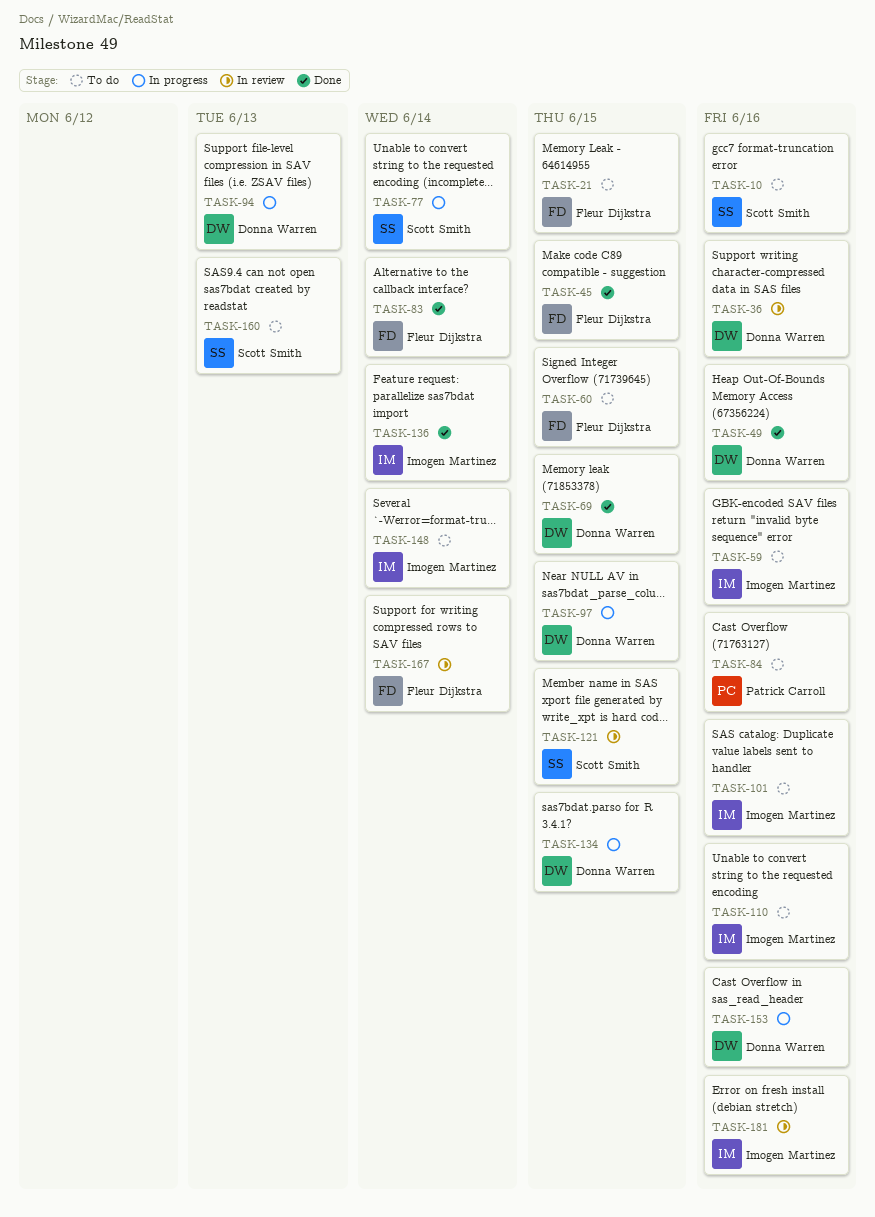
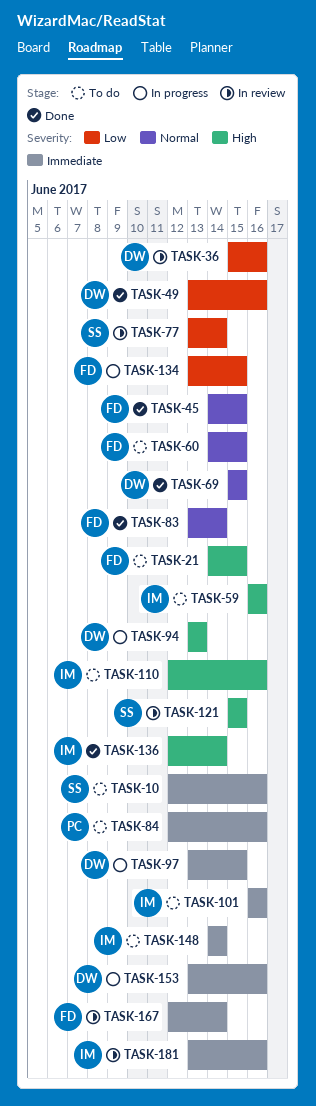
TASK-77, status: In progress -> In review
TASK-134, owner: Donna Warren -> Fleur Dijkstra
TASK-160: present -> none

